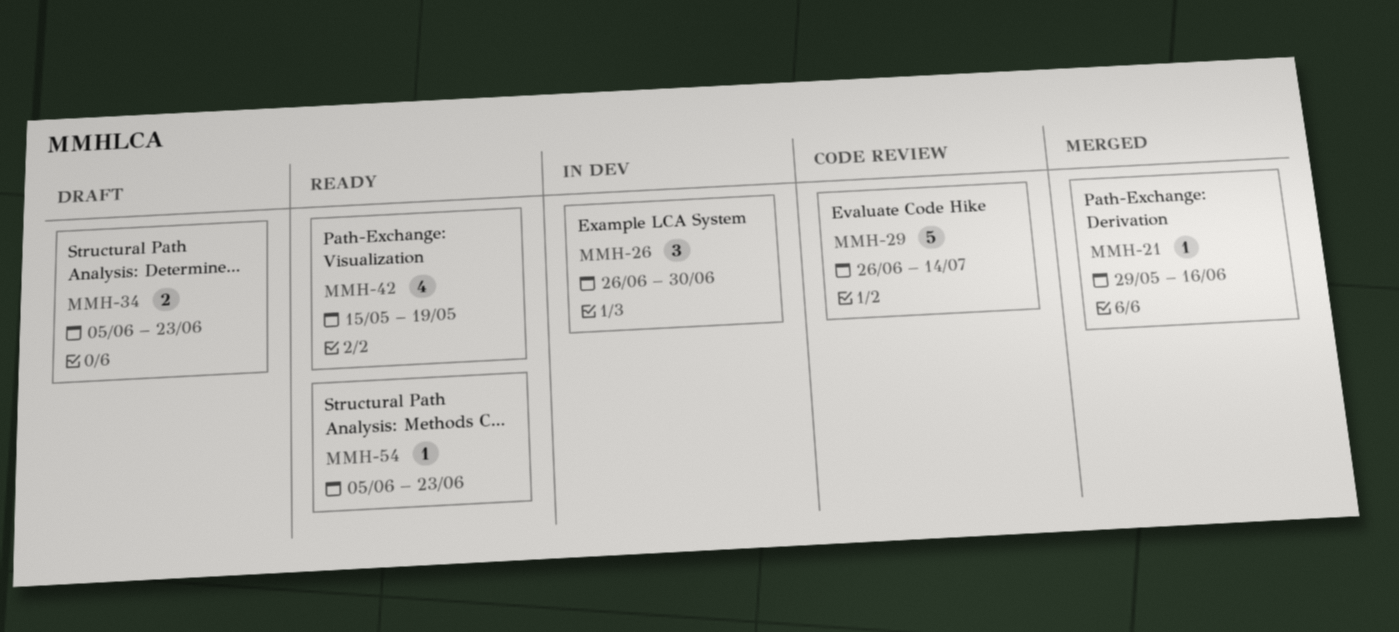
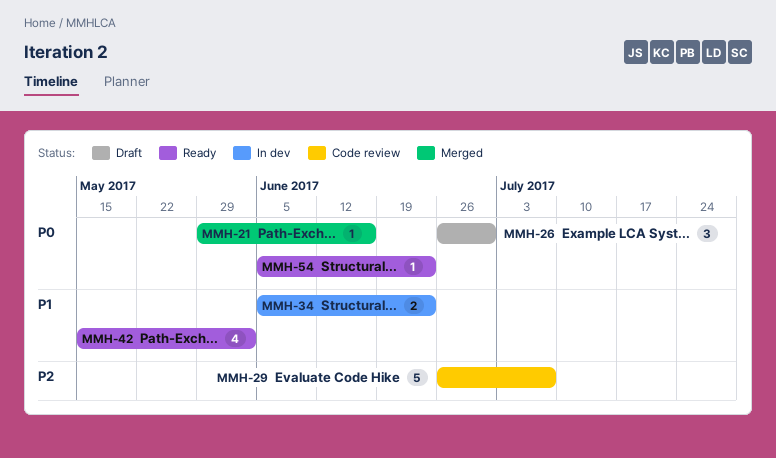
MMH-26, status: In dev -> Draft
MMH-29, due: Jul 14 -> Jul 7
MMH-34, status: Draft -> In dev
MMH-42, due: May 19 -> Jun 2

